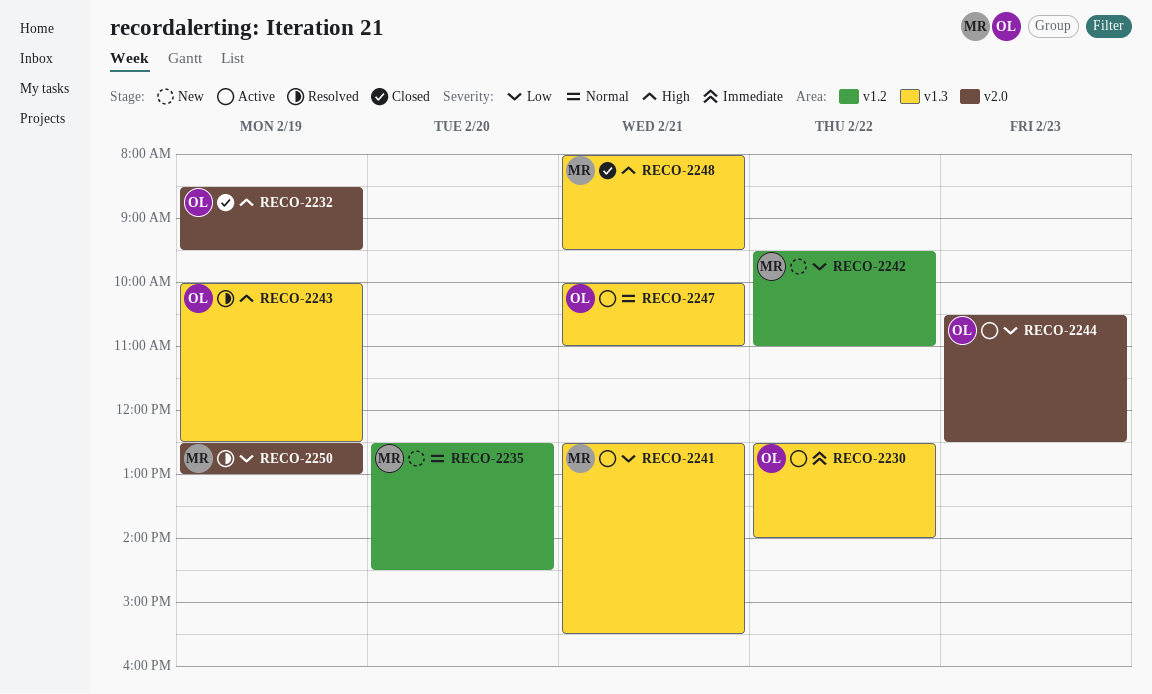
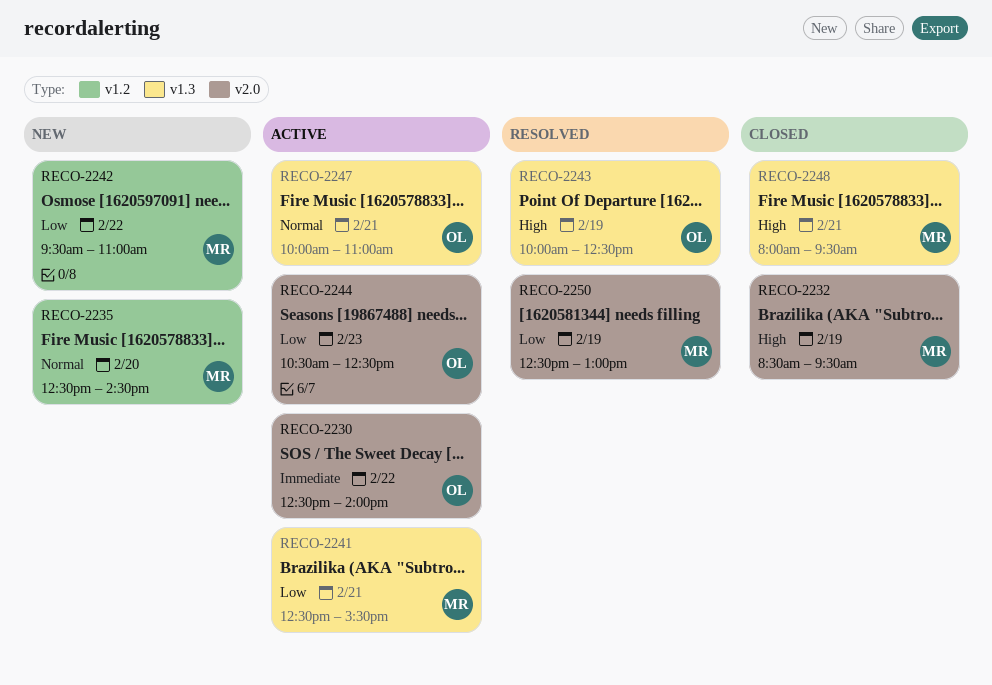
RECO-2230, label: v1.3 -> v2.0
RECO-2232, owner: OL -> MR

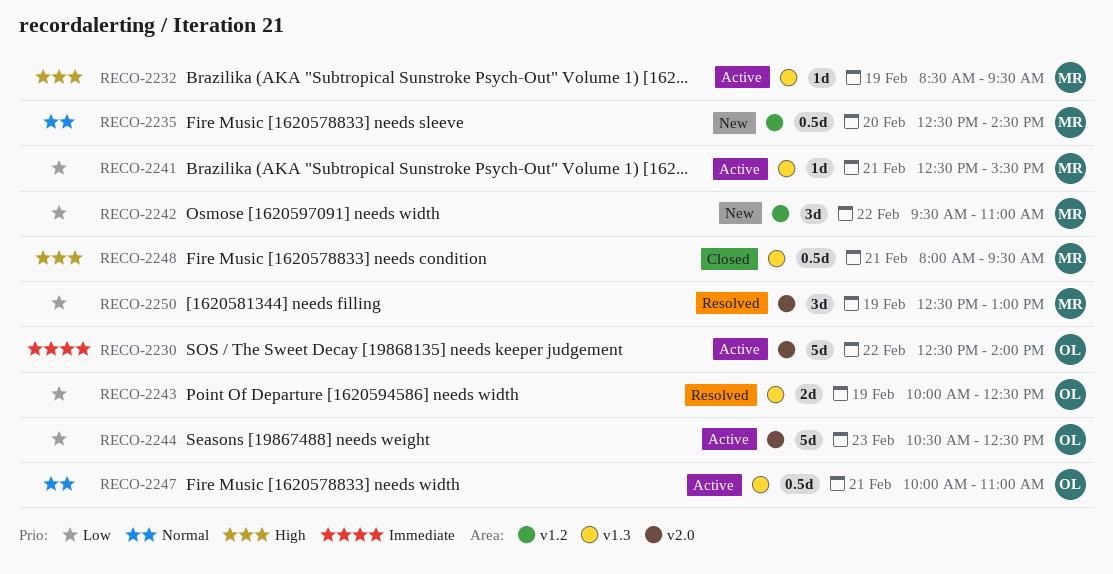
RECO-2232, status: Closed -> Active
RECO-2232, label: v2.0 -> v1.3
RECO-2243, priority: High -> Low

